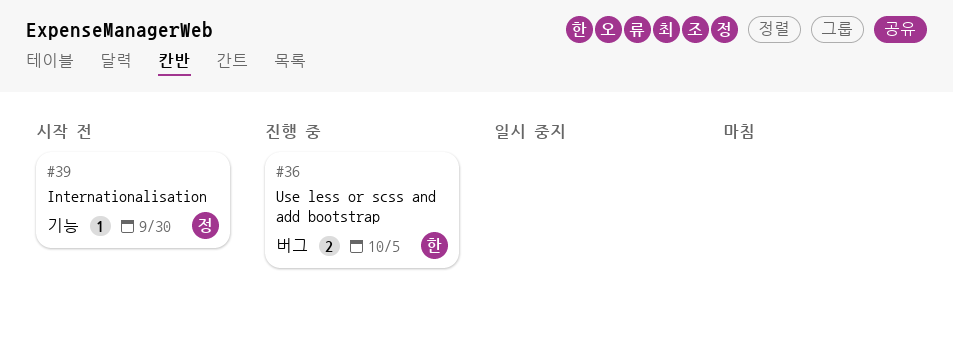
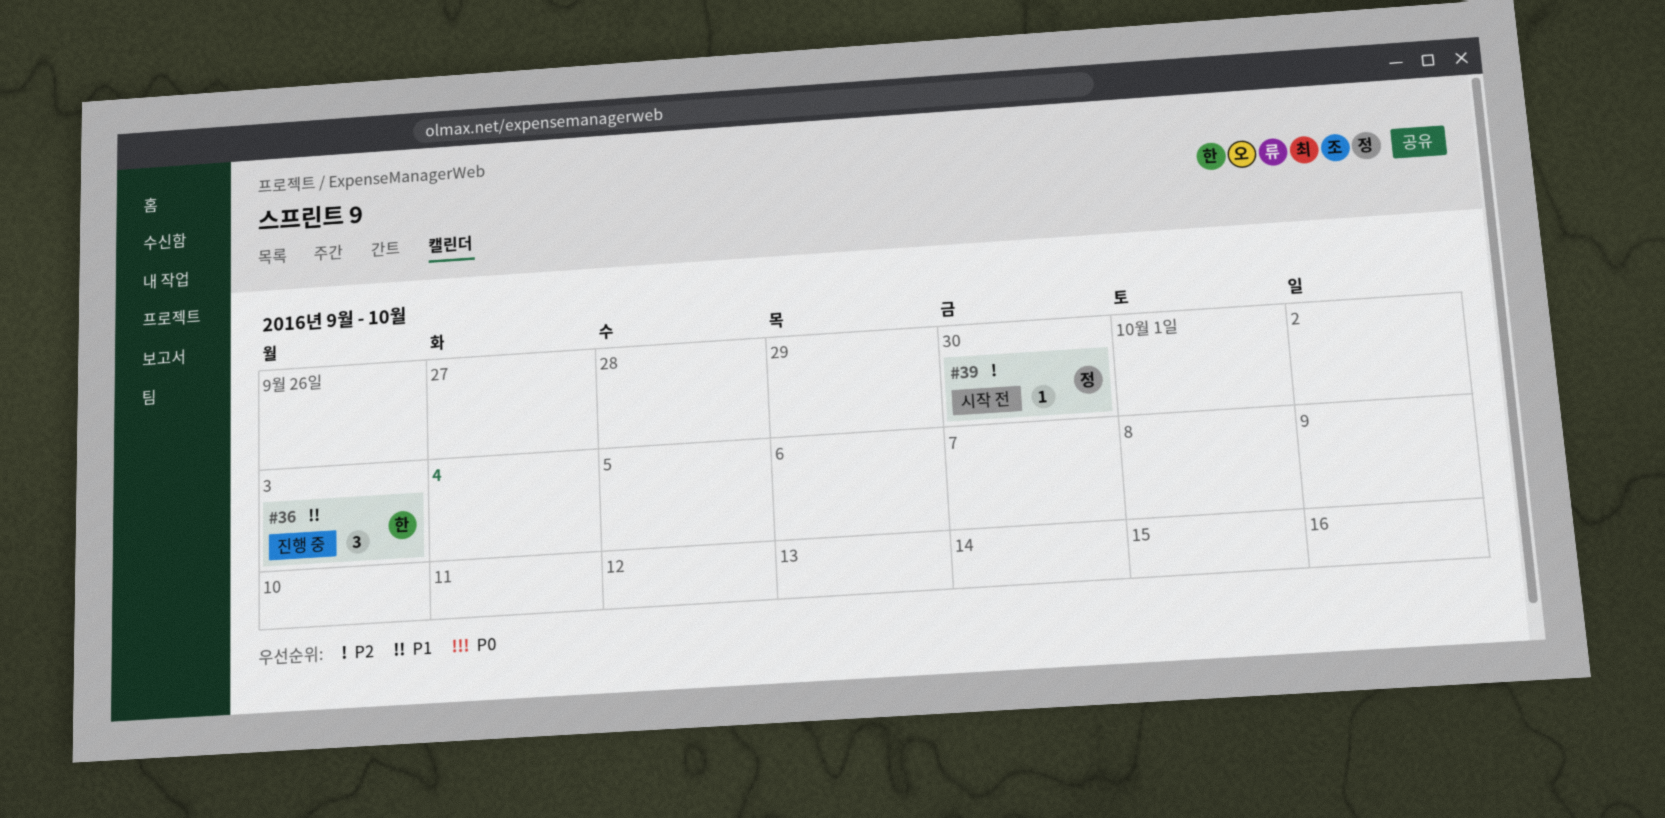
#36, estimate: 2 -> 3
#36, due: Oct 5 -> Oct 3

